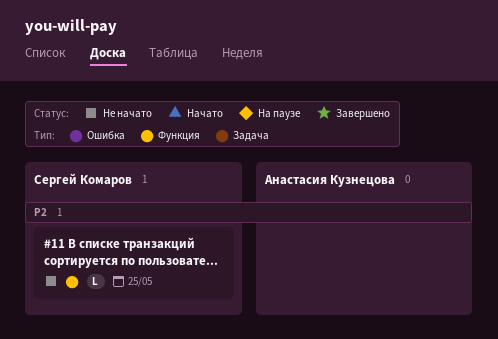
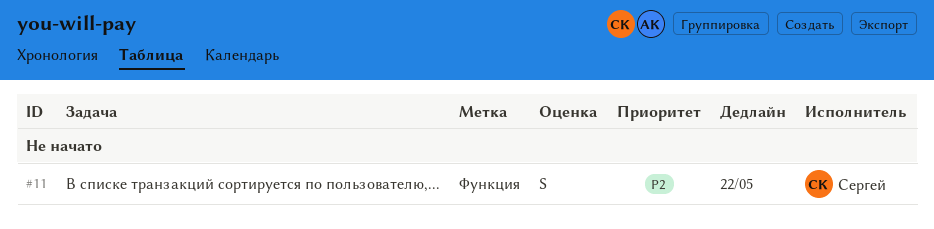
#11, estimate: L -> S
#11, due: May 25 -> May 22

